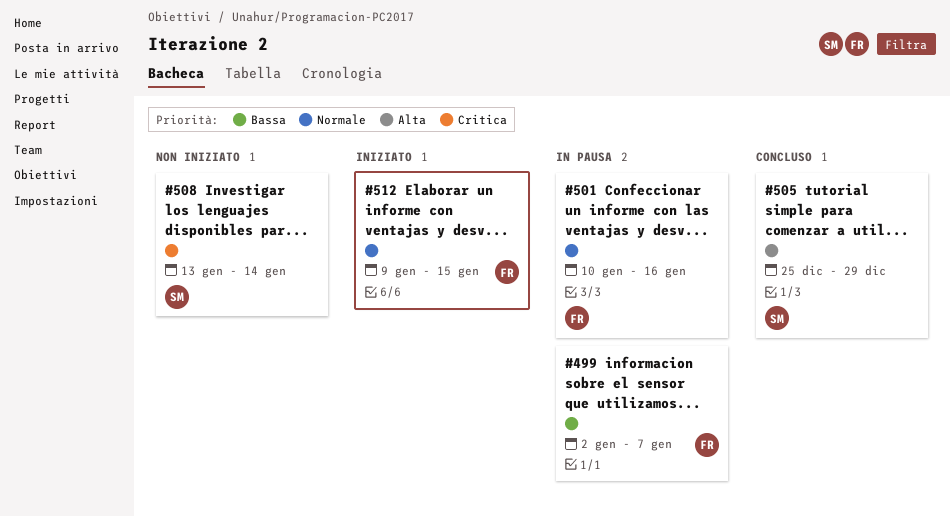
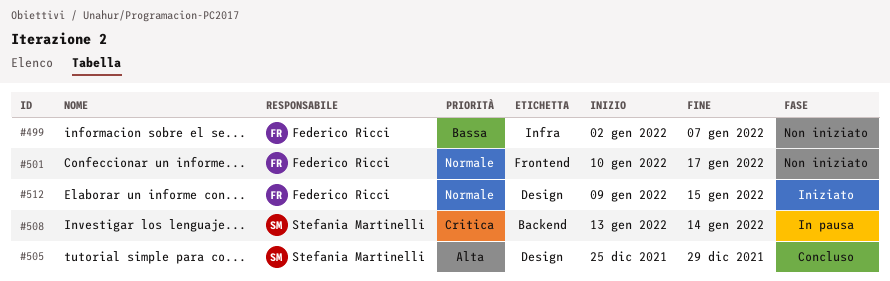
#499, status: In pausa -> Non iniziato
#501, status: In pausa -> Non iniziato
#501, due: Jan 16 -> Jan 17
#508, status: Non iniziato -> In pausa

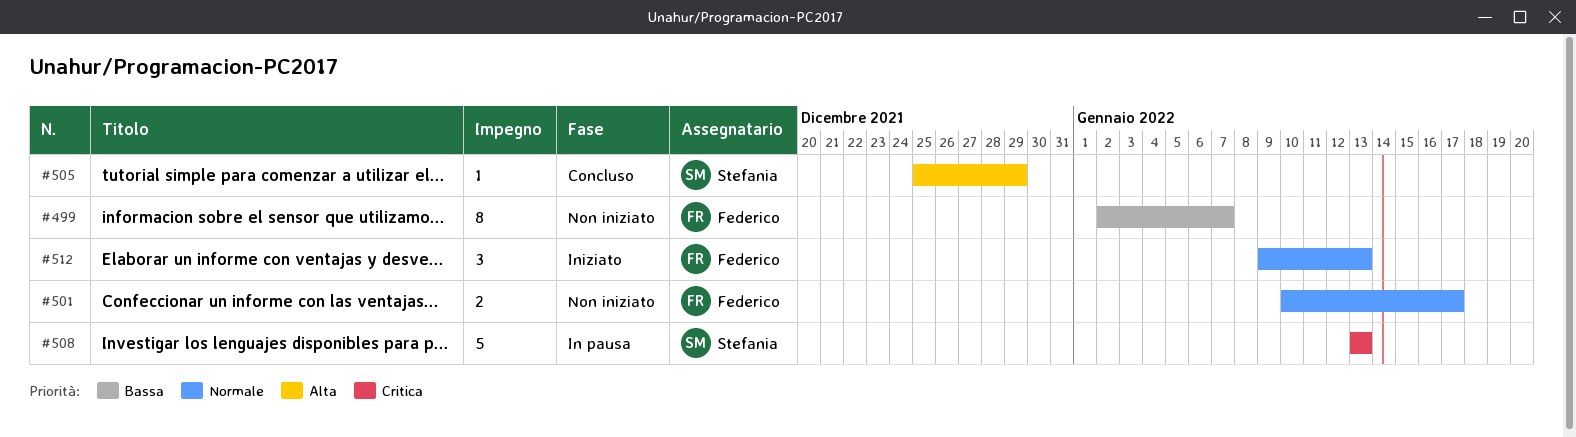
#508, due: Jan 14 -> Jan 13
#512, due: Jan 15 -> Jan 13

